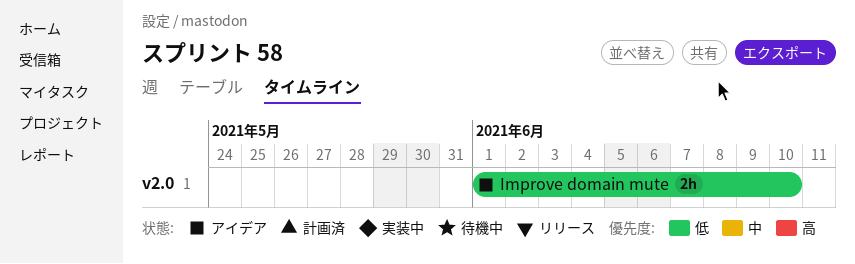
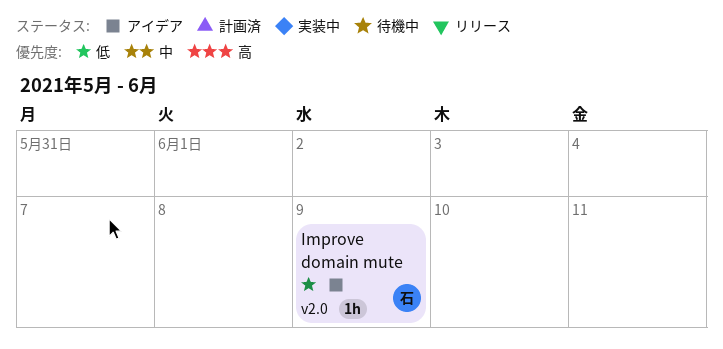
Improve domain mute, estimate: 2h -> 1h
Improve domain mute, due: Jun 10 -> Jun 9

